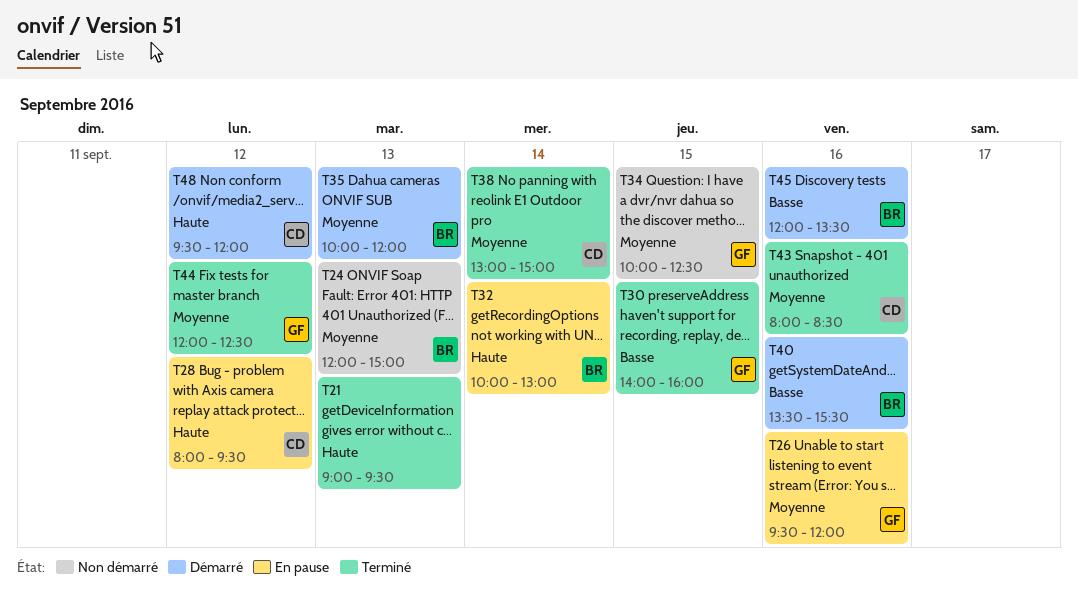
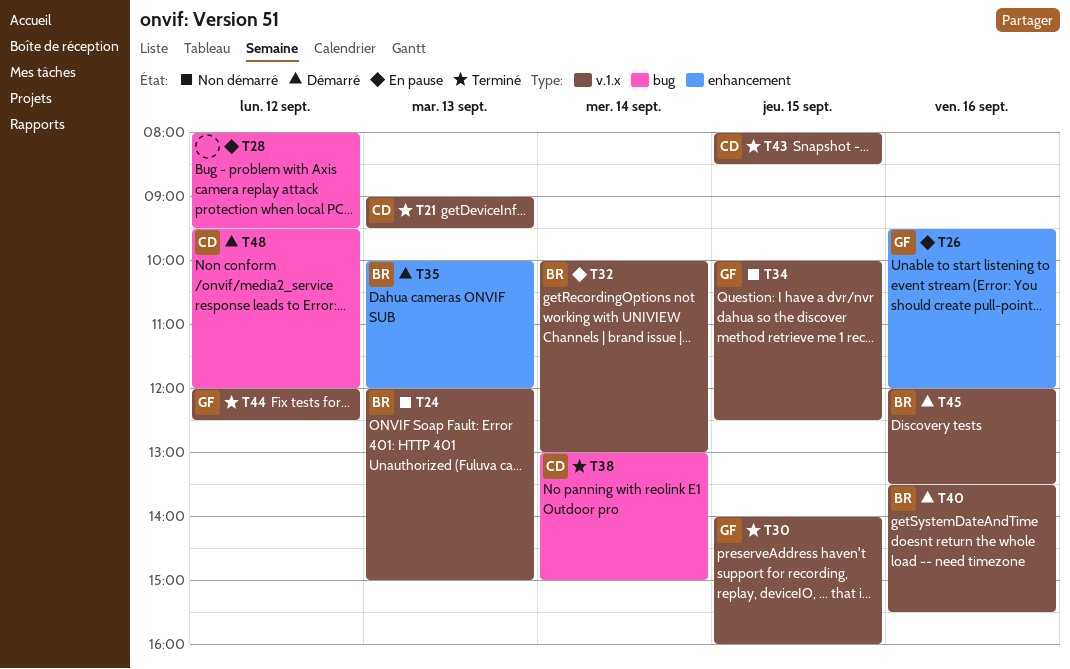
T21, owner: none -> CD
T28, owner: CD -> none
T43, day: Sep 16 -> Sep 15

